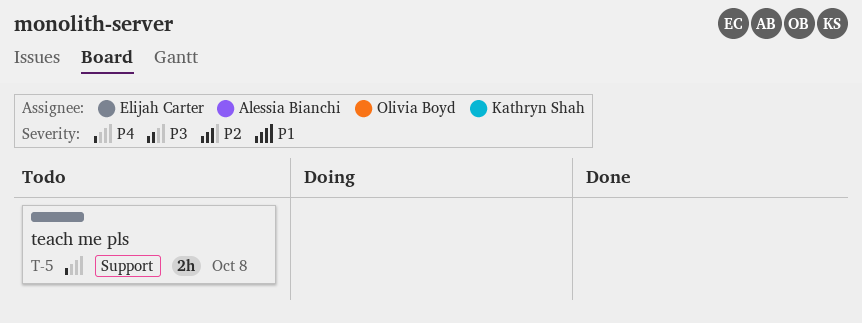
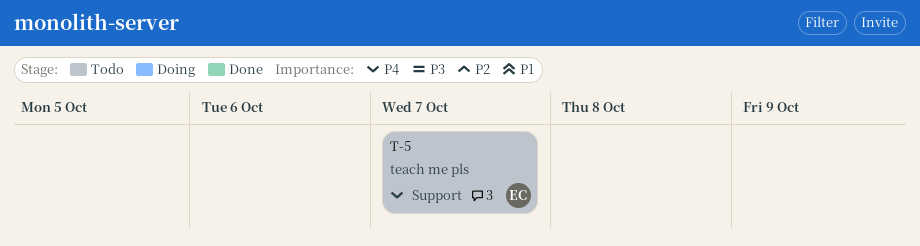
T-5, due: Oct 8 -> Oct 7

